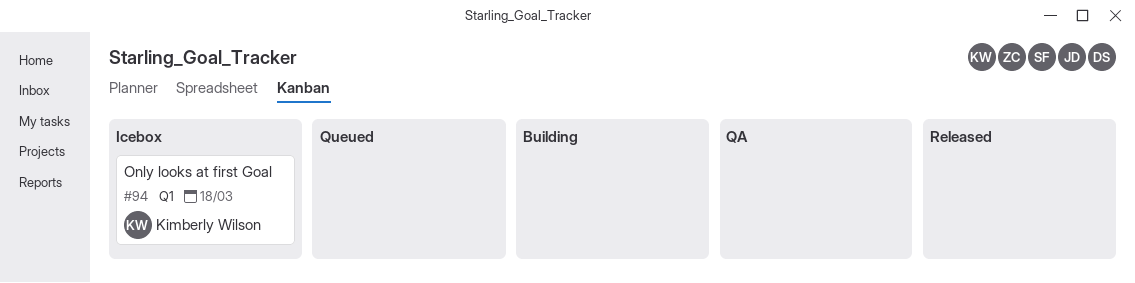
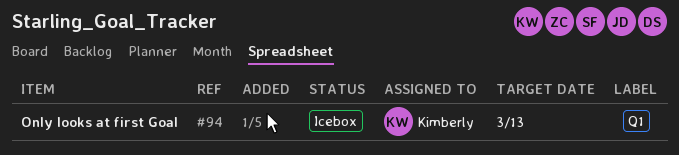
#94, due: Mar 18 -> Mar 13

